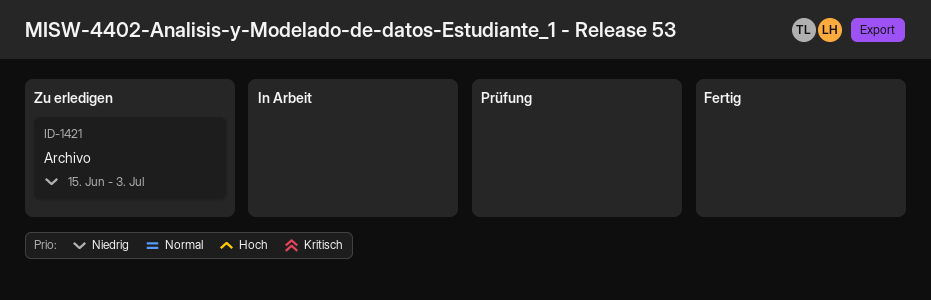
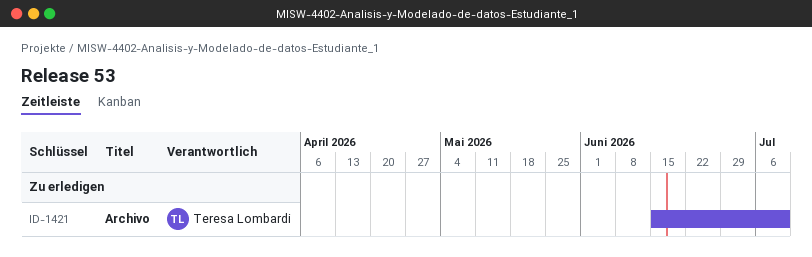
ID-1421, due: Jul 3 -> Jul 10

